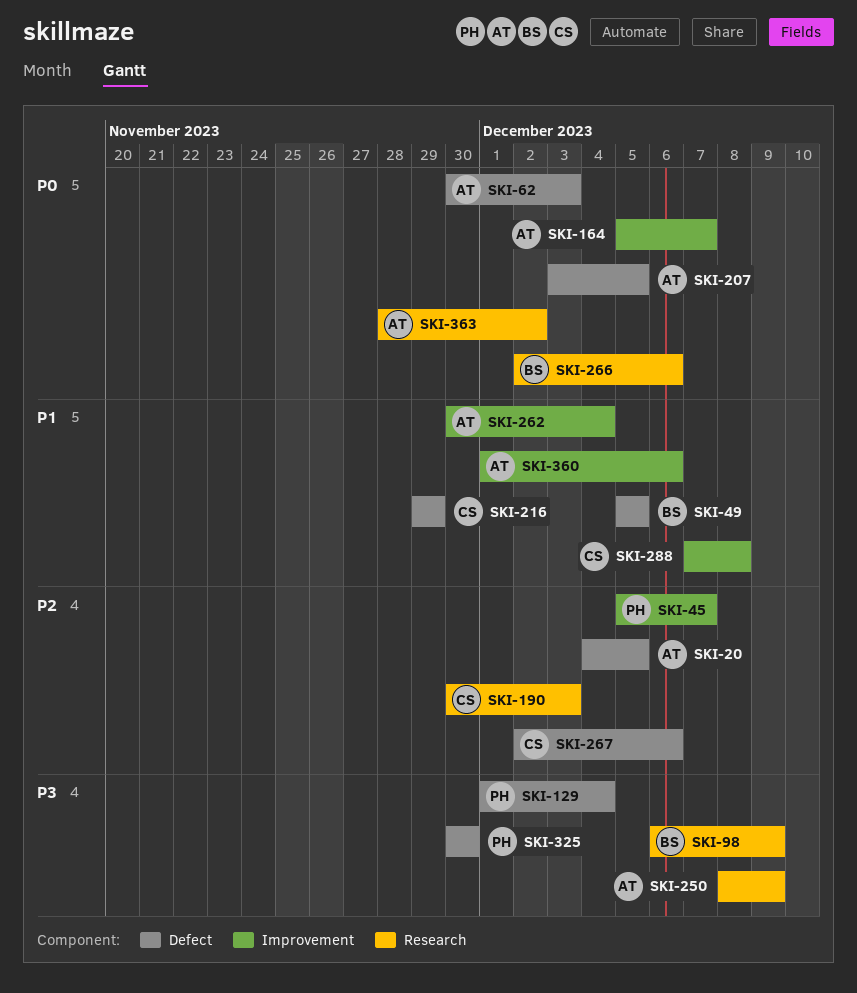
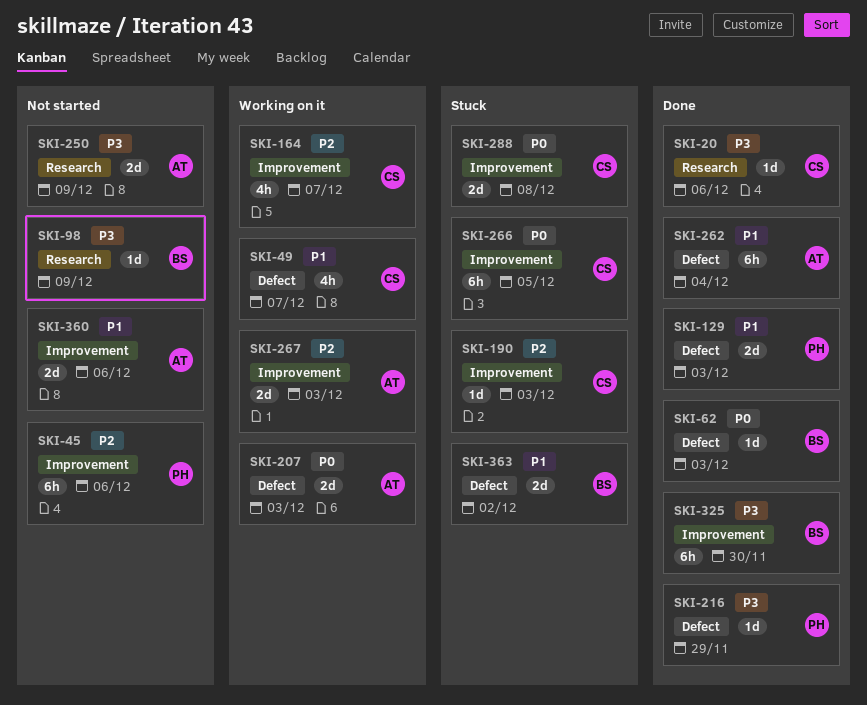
SKI-20, owner: AT -> CS
SKI-20, priority: P2 -> P3
SKI-20, label: Defect -> Research
SKI-20, due: Dec 5 -> Dec 6
SKI-45, due: Dec 7 -> Dec 6
SKI-49, owner: BS -> CS
SKI-49, due: Dec 5 -> Dec 7
SKI-62, owner: AT -> BS
SKI-129, priority: P3 -> P1
SKI-129, due: Dec 4 -> Dec 3
SKI-164, owner: AT -> CS
SKI-164, priority: P0 -> P2
SKI-190, label: Research -> Improvement
SKI-207, due: Dec 5 -> Dec 3
SKI-216, owner: CS -> PH
SKI-216, priority: P1 -> P3
SKI-262, label: Improvement -> Defect
SKI-266, owner: BS -> CS
SKI-266, label: Research -> Improvement
SKI-266, due: Dec 6 -> Dec 5
SKI-267, owner: CS -> AT
SKI-267, label: Defect -> Improvement
SKI-267, due: Dec 6 -> Dec 3
SKI-288, priority: P1 -> P0
SKI-325, owner: PH -> BS
SKI-325, label: Defect -> Improvement
SKI-363, owner: AT -> BS
SKI-363, priority: P0 -> P1
SKI-363, label: Research -> Defect

